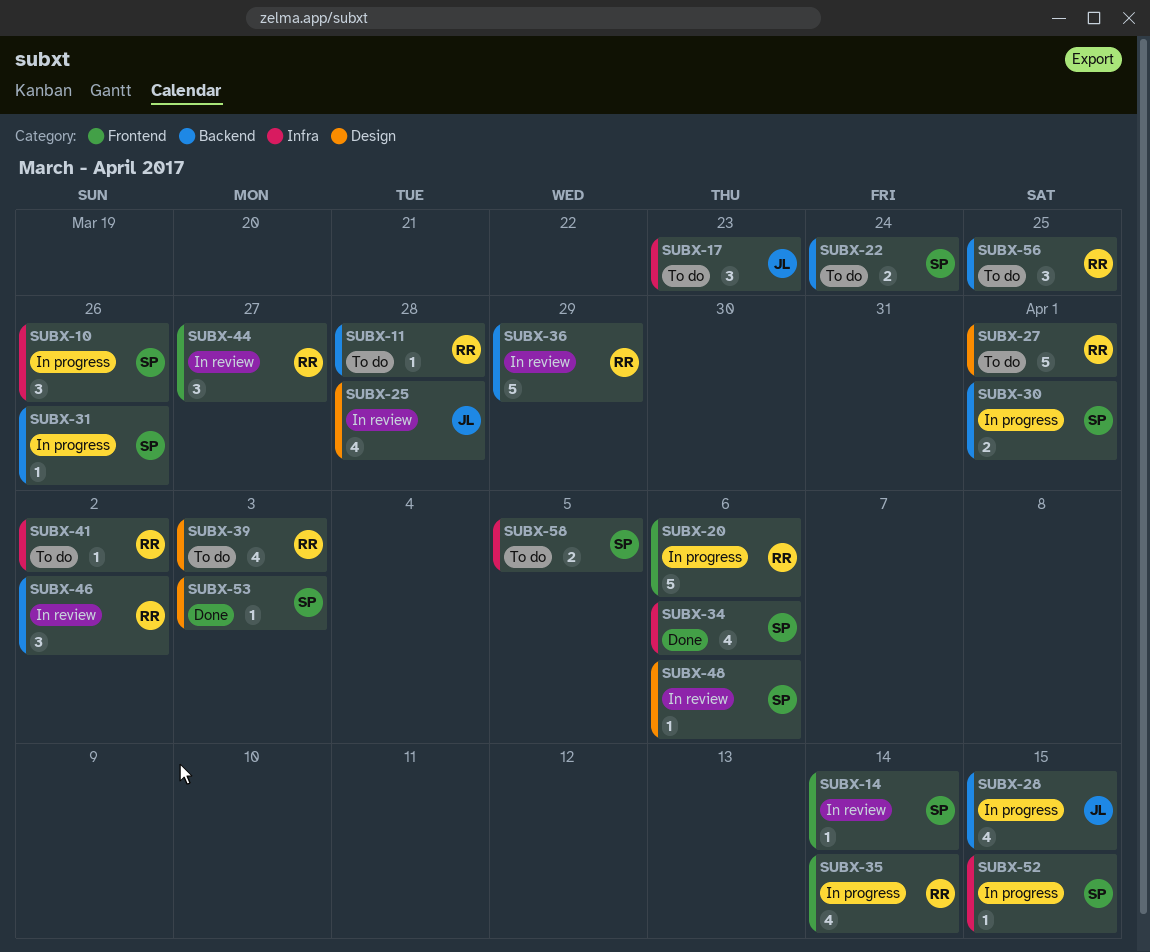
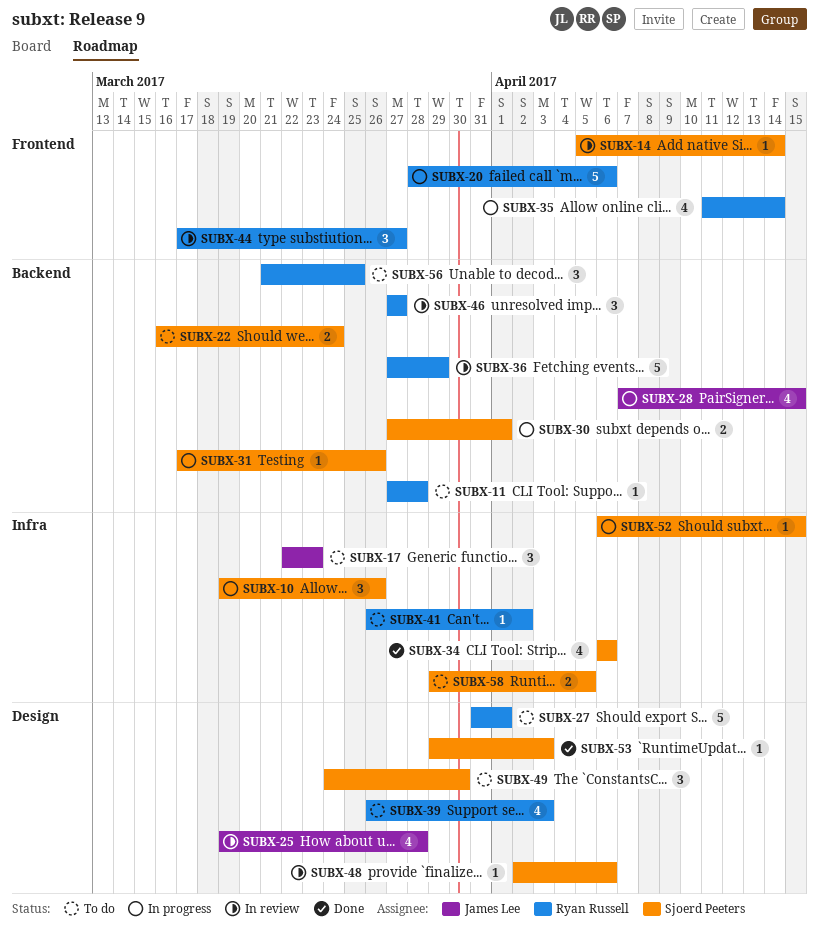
SUBX-46, due: Apr 2 -> Mar 27
SUBX-49: none -> present

